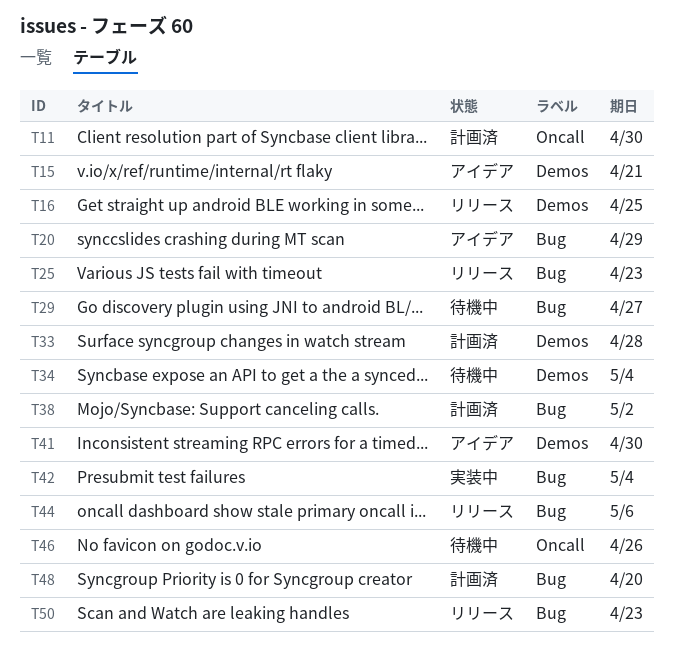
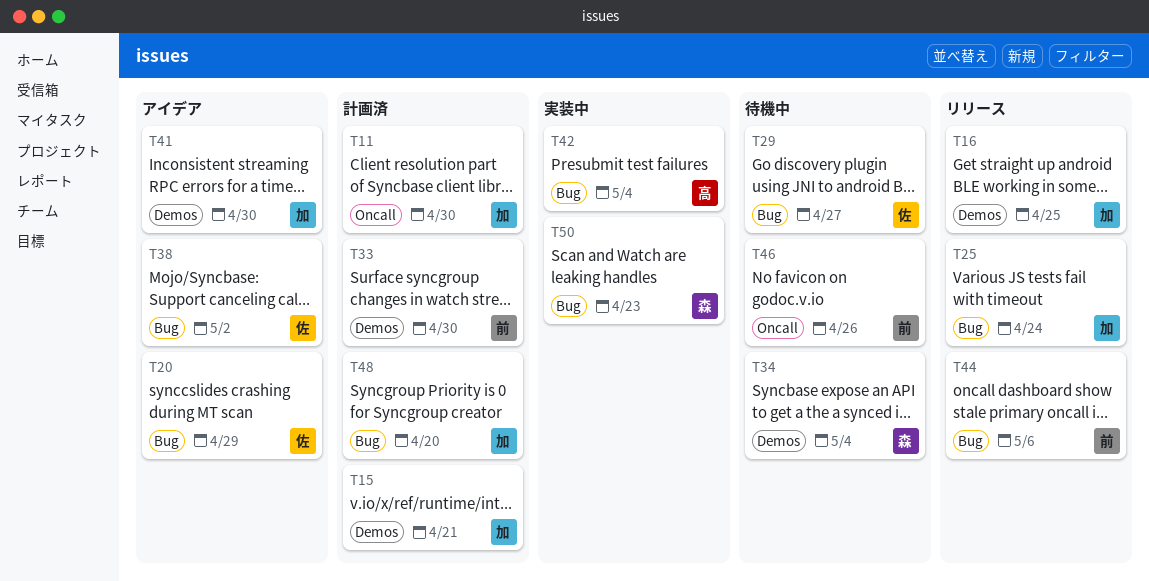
T15, status: アイデア -> 計画済
T25, due: Apr 23 -> Apr 24
T33, due: Apr 28 -> Apr 30
T38, status: 計画済 -> アイデア
T50, status: リリース -> 実装中

